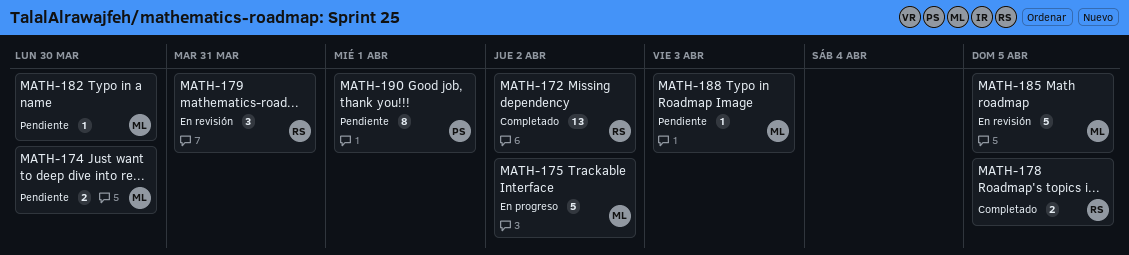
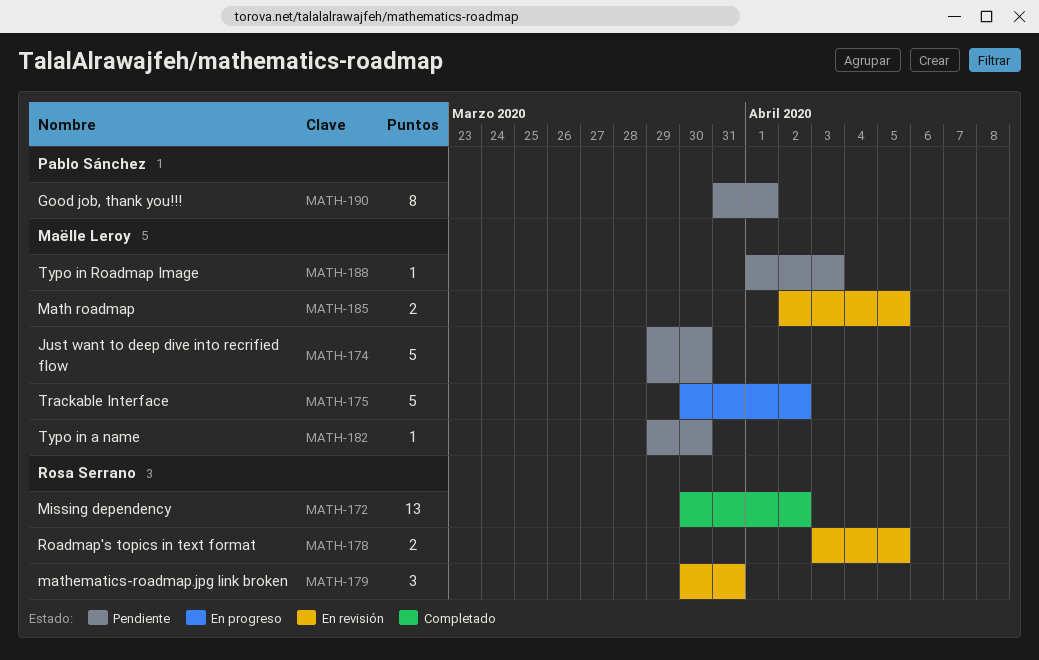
MATH-174, estimate: 2 -> 5
MATH-178, status: Completado -> En revisión
MATH-185, estimate: 5 -> 2

